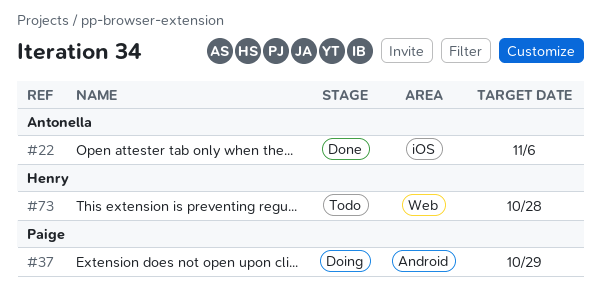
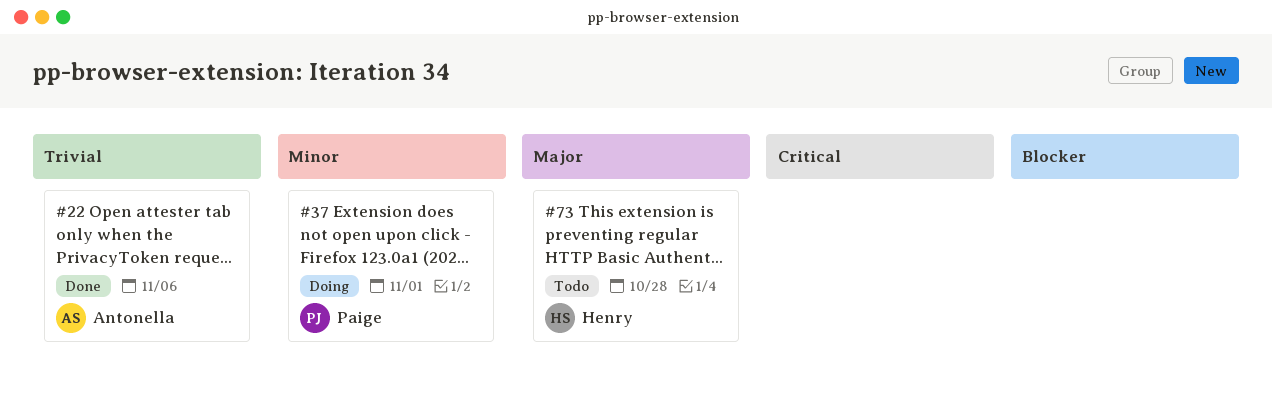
#37, due: Oct 29 -> Nov 1

